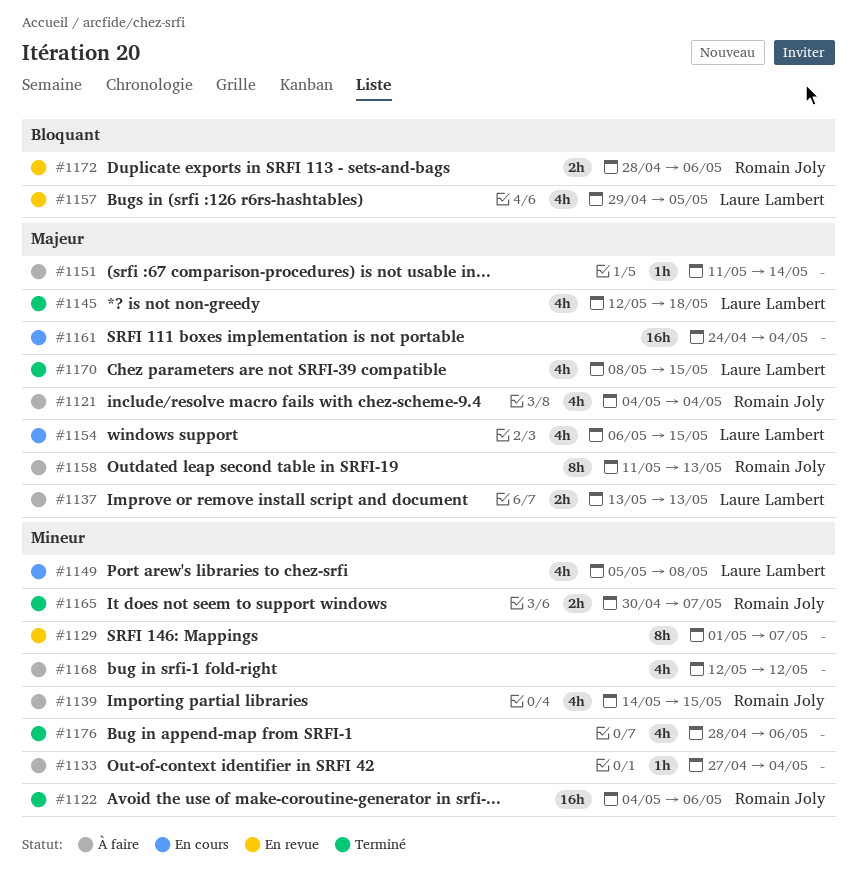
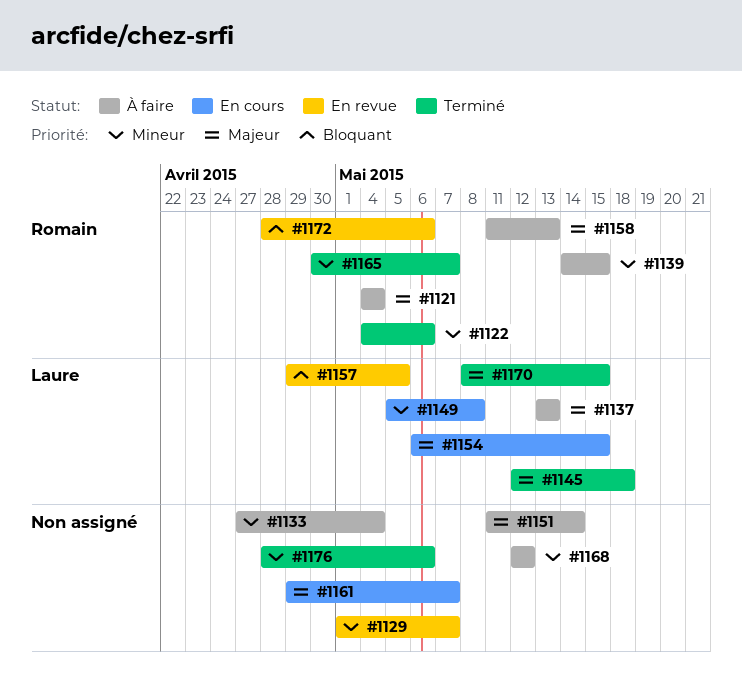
#1161, start: Apr 24 -> Apr 29
#1161, due: May 4 -> May 7

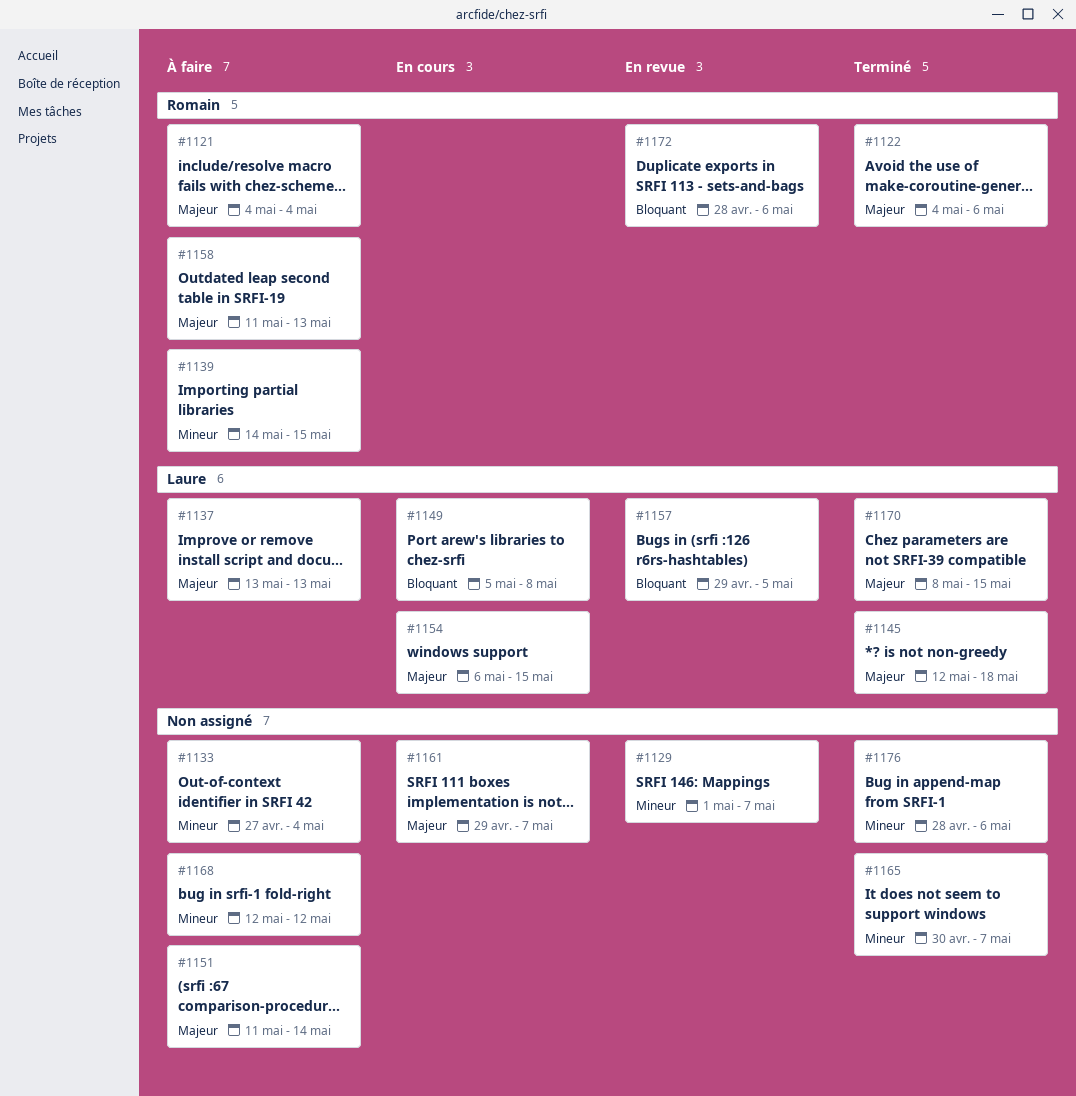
#1122, priority: Mineur -> Majeur
#1149, priority: Mineur -> Bloquant
#1165, owner: Romain -> none

